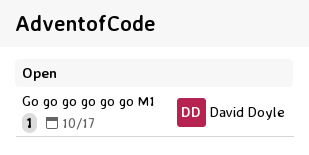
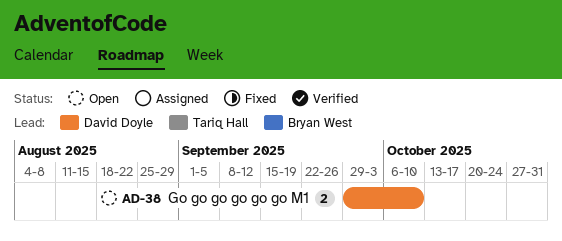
Go go go go go go M1, estimate: 1 -> 2
Go go go go go go M1, due: Oct 17 -> Oct 10

